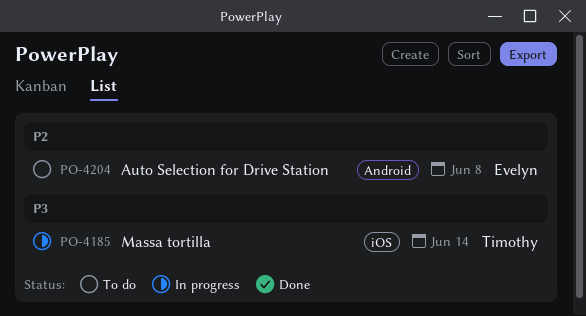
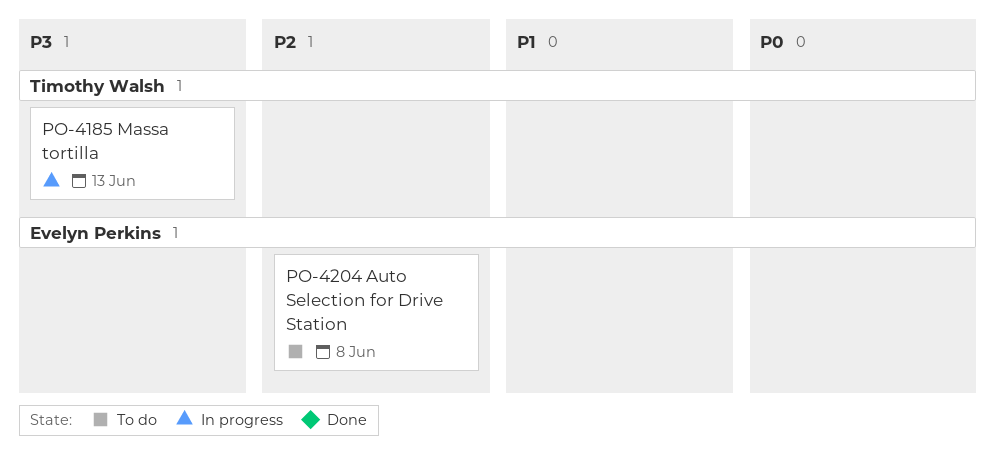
PO-4185, due: Jun 14 -> Jun 13

